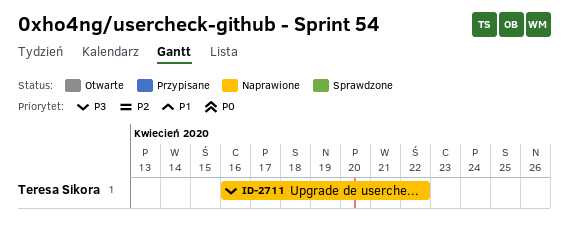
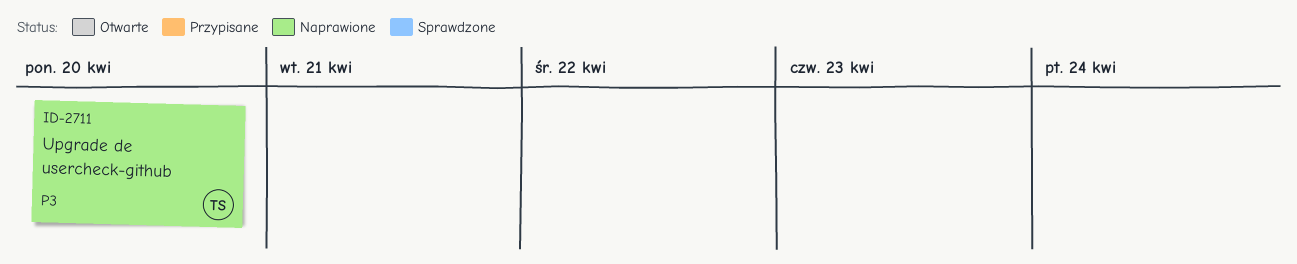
ID-2711, due: Apr 22 -> Apr 20

